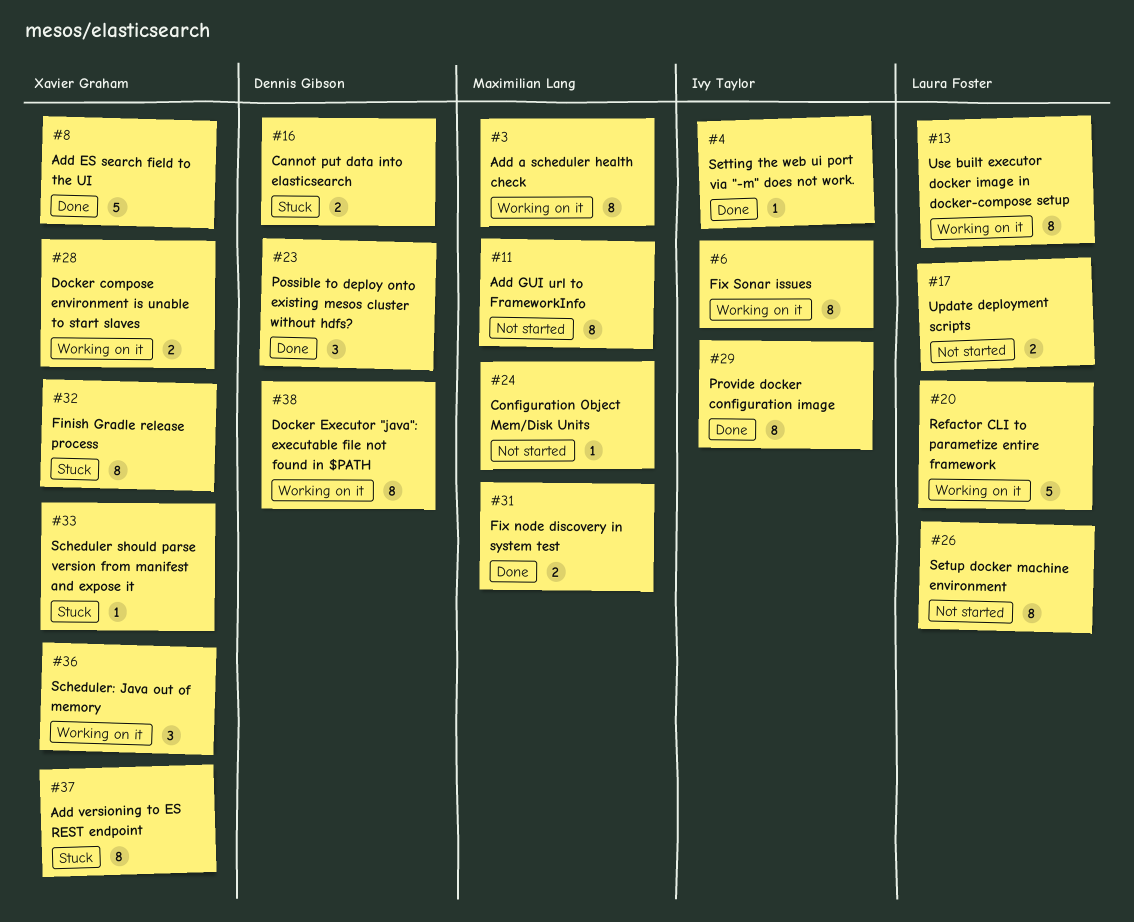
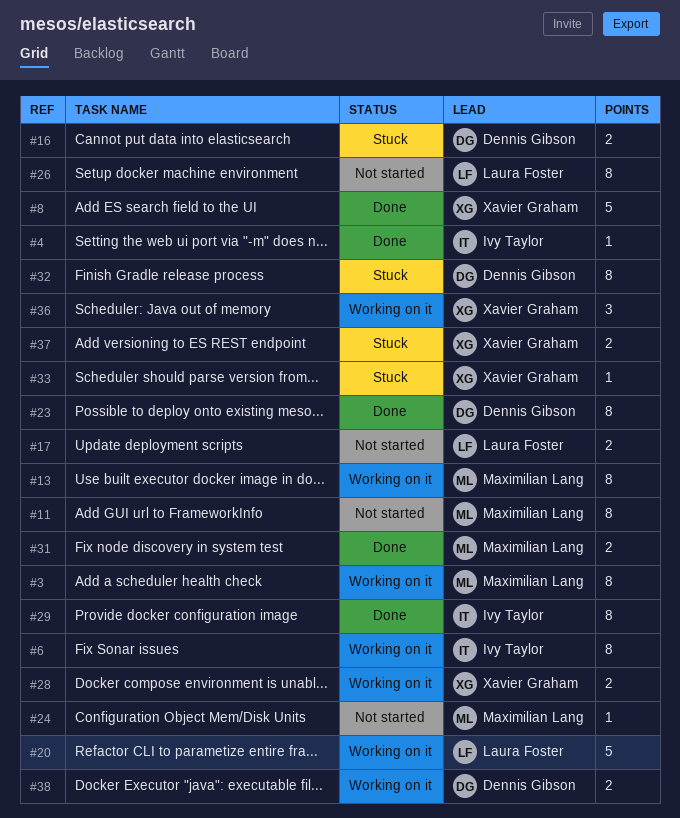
#13, owner: Laura Foster -> Maximilian Lang
#23, estimate: 3 -> 8
#32, owner: Xavier Graham -> Dennis Gibson
#37, estimate: 8 -> 2
#38, estimate: 8 -> 2

